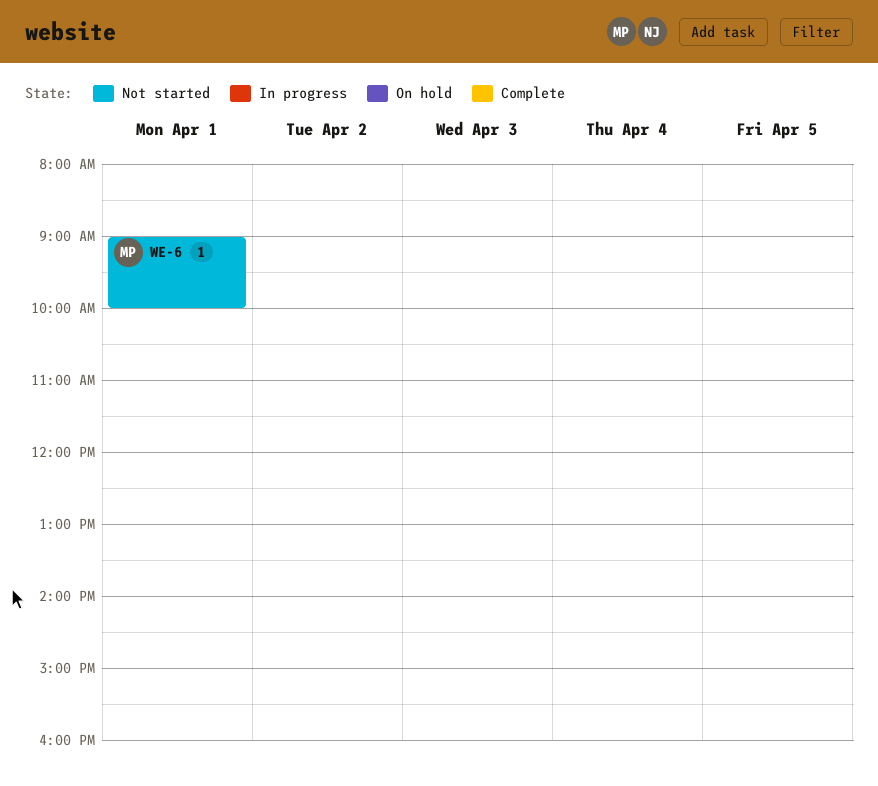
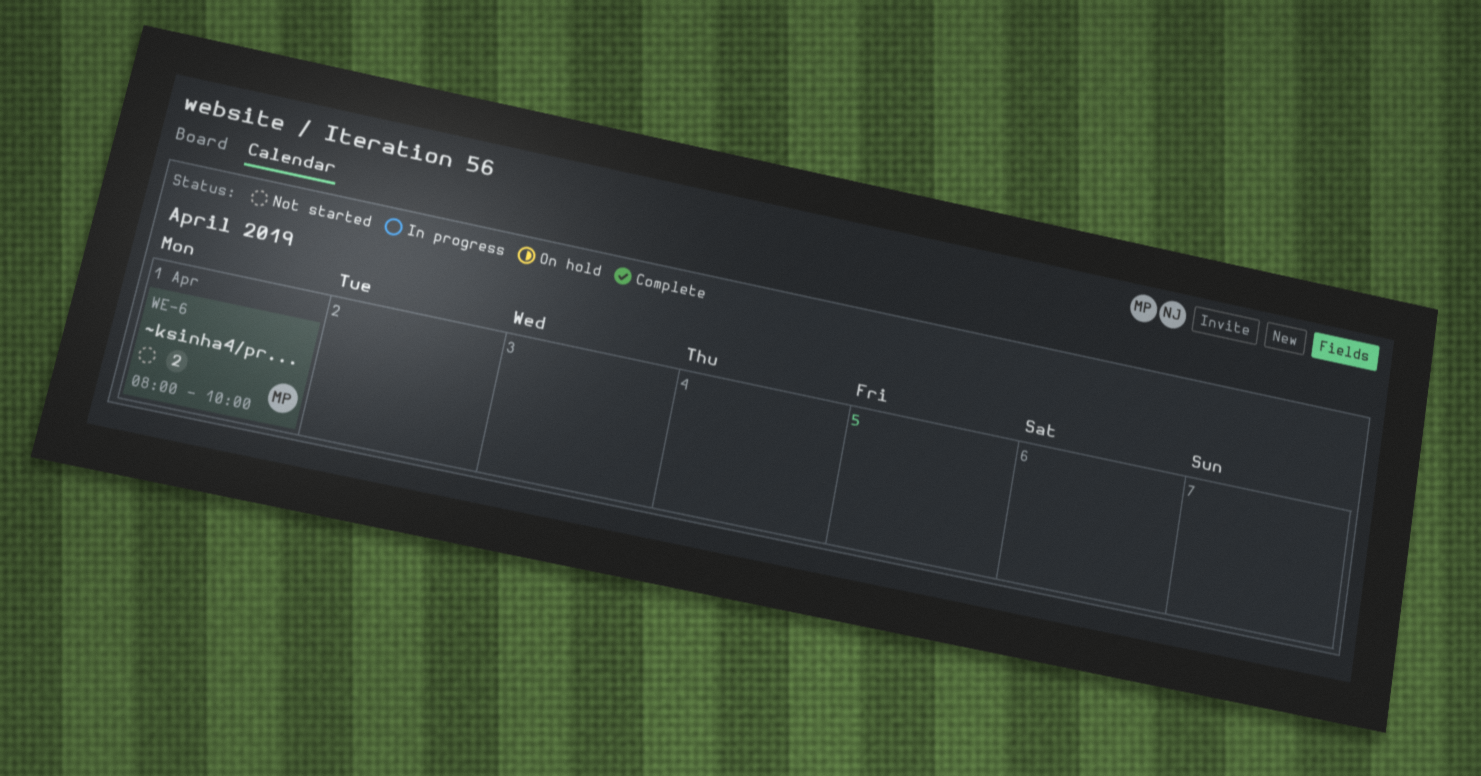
WE-6, estimate: 1 -> 2
WE-6, begins: 09:00 -> 08:00

